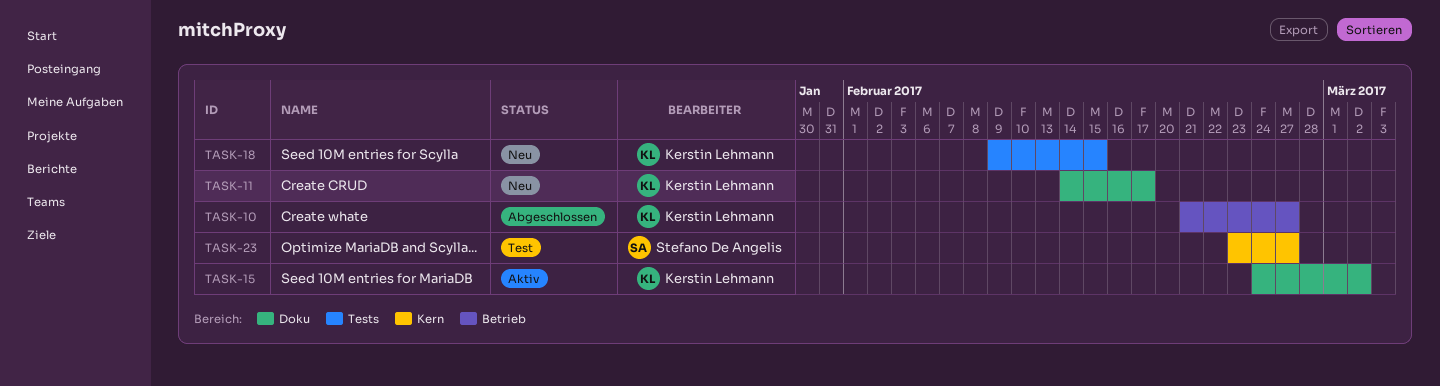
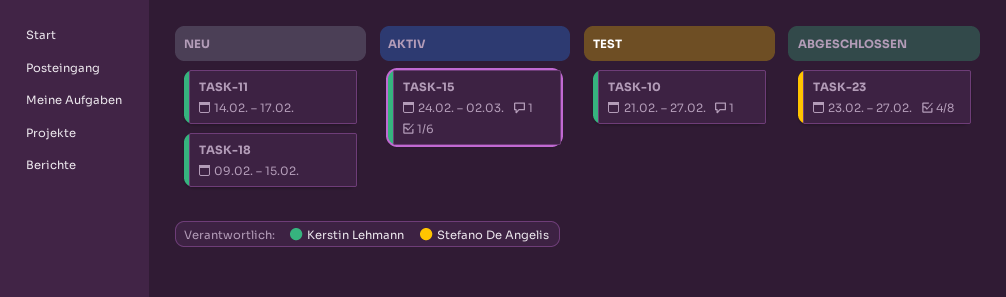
TASK-10, status: Abgeschlossen -> Test
TASK-23, status: Test -> Abgeschlossen

